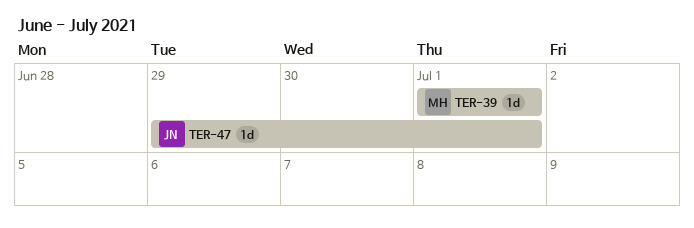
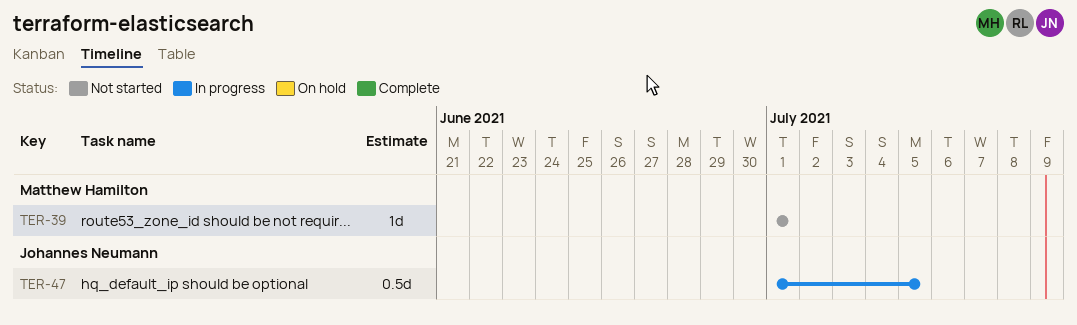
TER-47, estimate: 1d -> 0.5d
TER-47, start: Jun 29 -> Jul 1
TER-47, due: Jul 1 -> Jul 5

